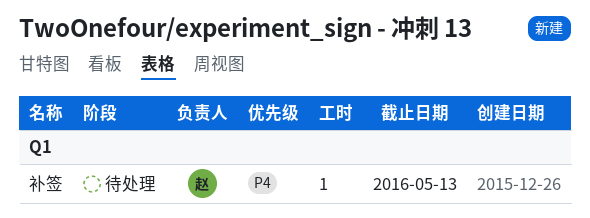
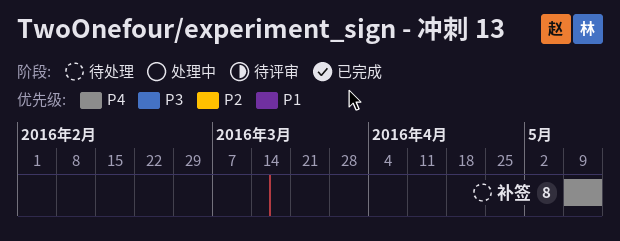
补签, estimate: 1 -> 8

